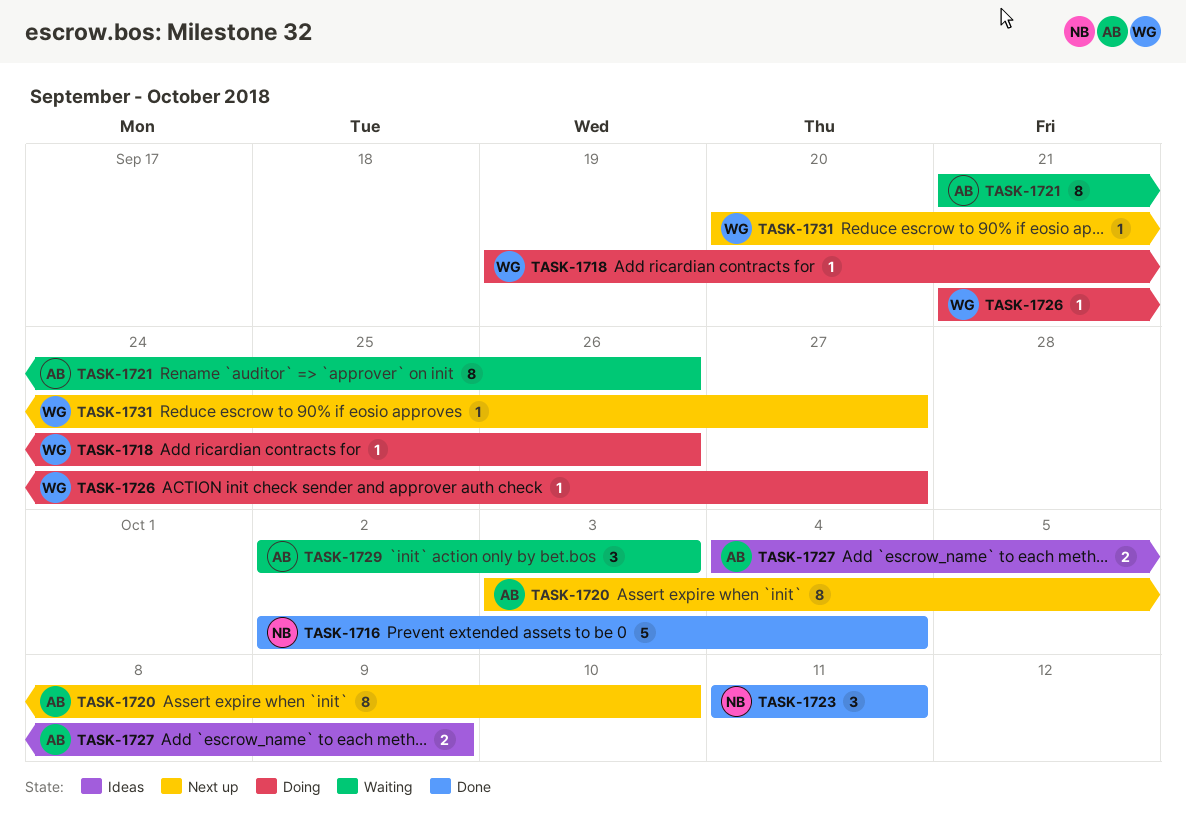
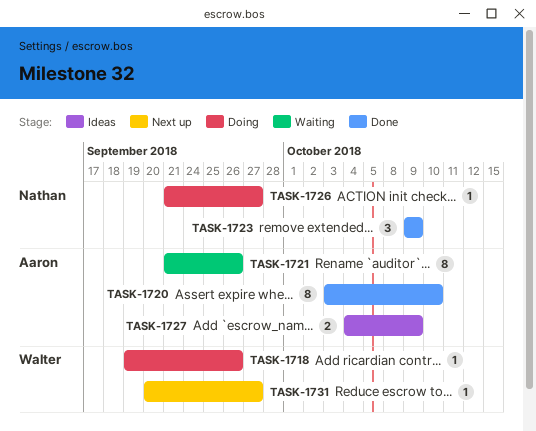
TASK-1716: present -> none
TASK-1720, status: Next up -> Done
TASK-1723, start: Oct 11 -> Oct 9
TASK-1723, due: Oct 11 -> Oct 9
TASK-1726, owner: Walter -> Nathan
TASK-1729: present -> none

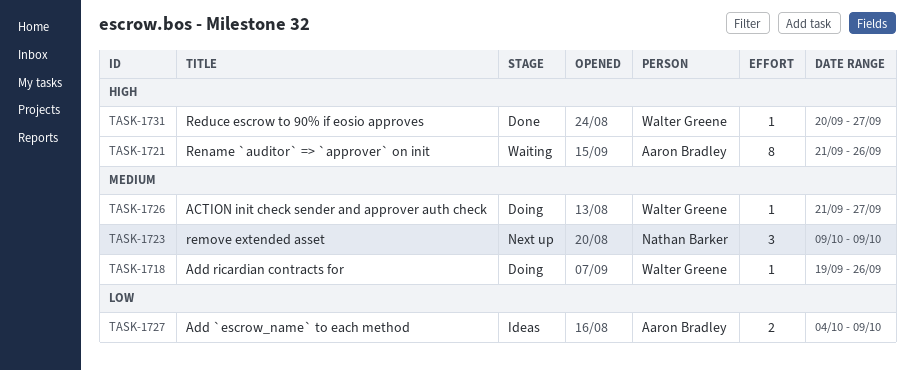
TASK-1720: present -> none
TASK-1723, status: Done -> Next up
TASK-1726, owner: Nathan Barker -> Walter Greene
TASK-1731, status: Next up -> Done

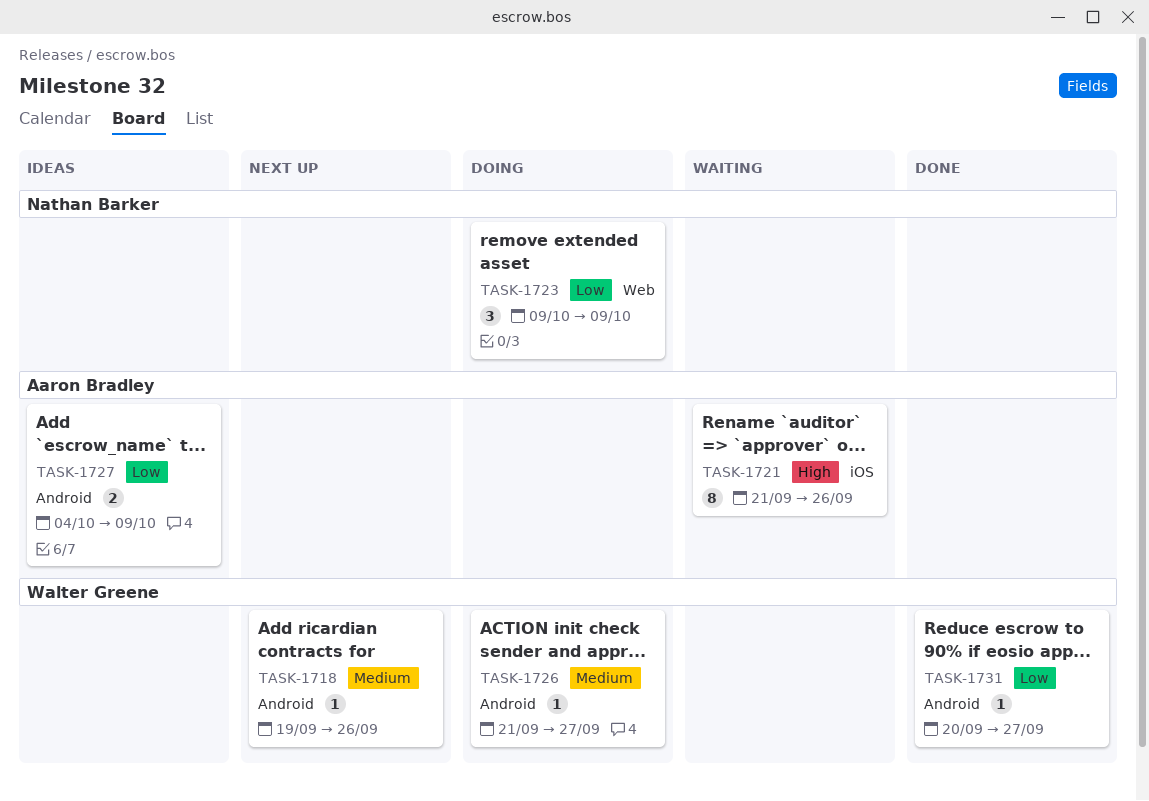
TASK-1718, status: Doing -> Next up
TASK-1723, status: Next up -> Doing
TASK-1723, priority: Medium -> Low
TASK-1731, priority: High -> Low

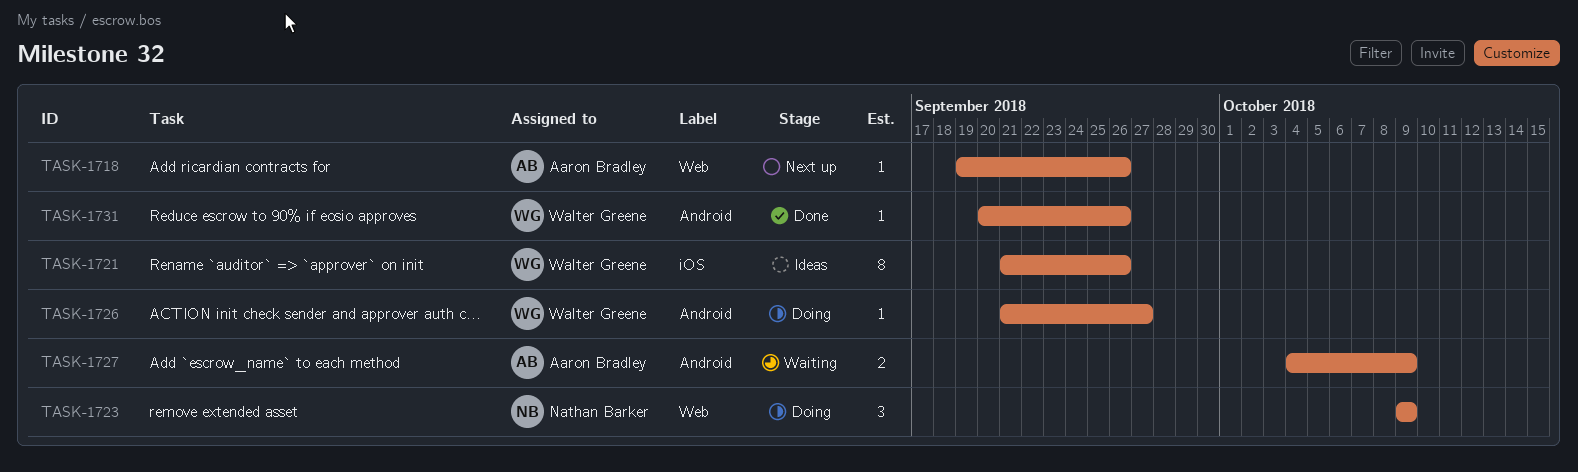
TASK-1718, owner: Walter Greene -> Aaron Bradley
TASK-1718, label: Android -> Web
TASK-1721, status: Waiting -> Ideas
TASK-1721, owner: Aaron Bradley -> Walter Greene
TASK-1727, status: Ideas -> Waiting
TASK-1731, due: Sep 27 -> Sep 26

